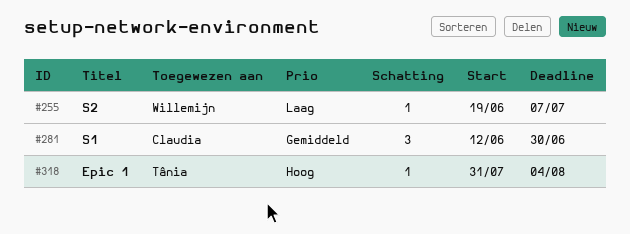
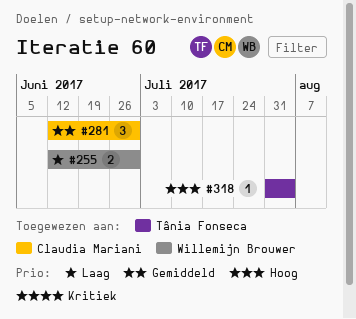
#255, estimate: 1 -> 2
#255, start: Jun 19 -> Jun 12
#255, due: Jul 7 -> Jun 30

